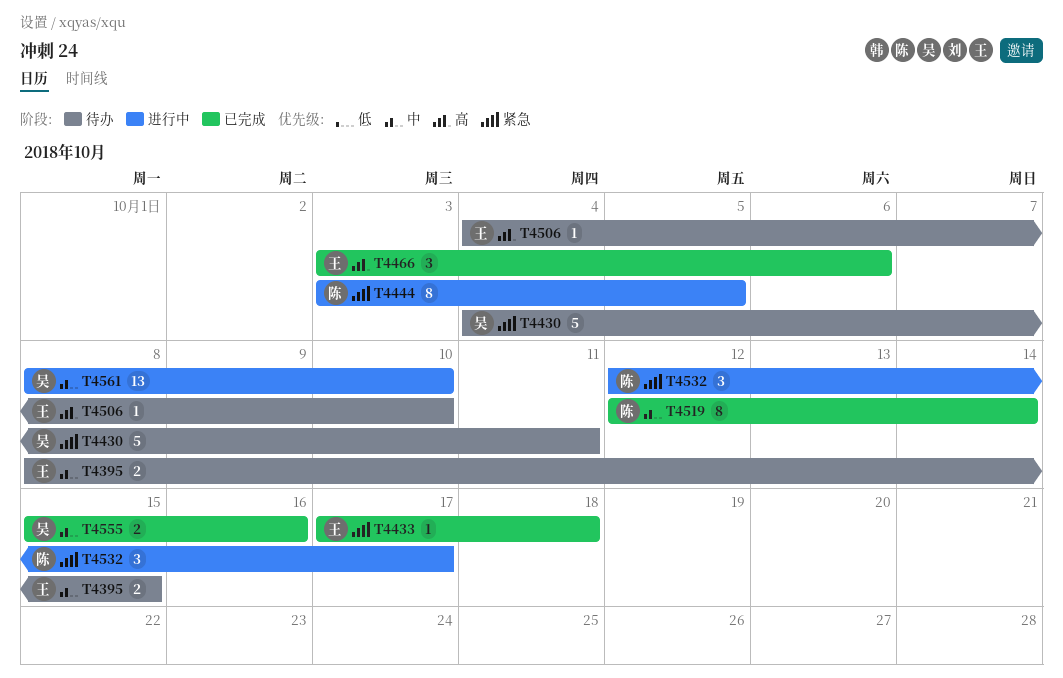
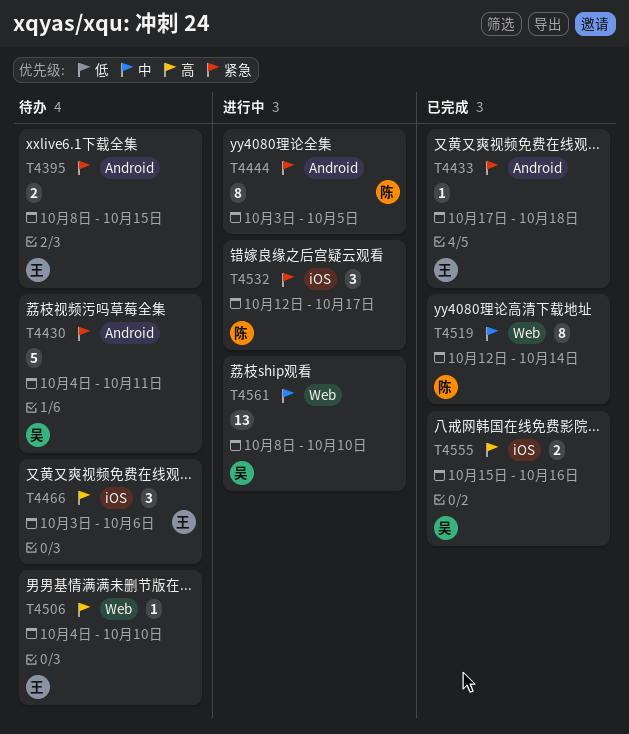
T4395, priority: 中 -> 紧急
T4466, status: 已完成 -> 待办
T4555, priority: 中 -> 高

